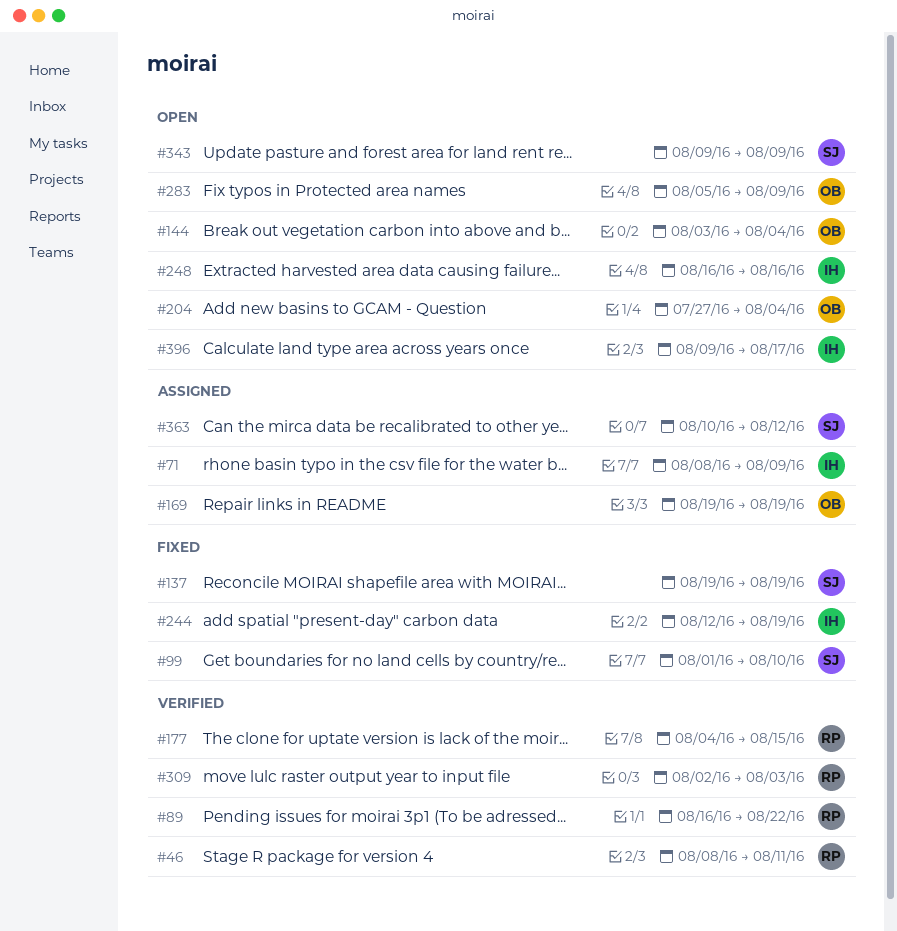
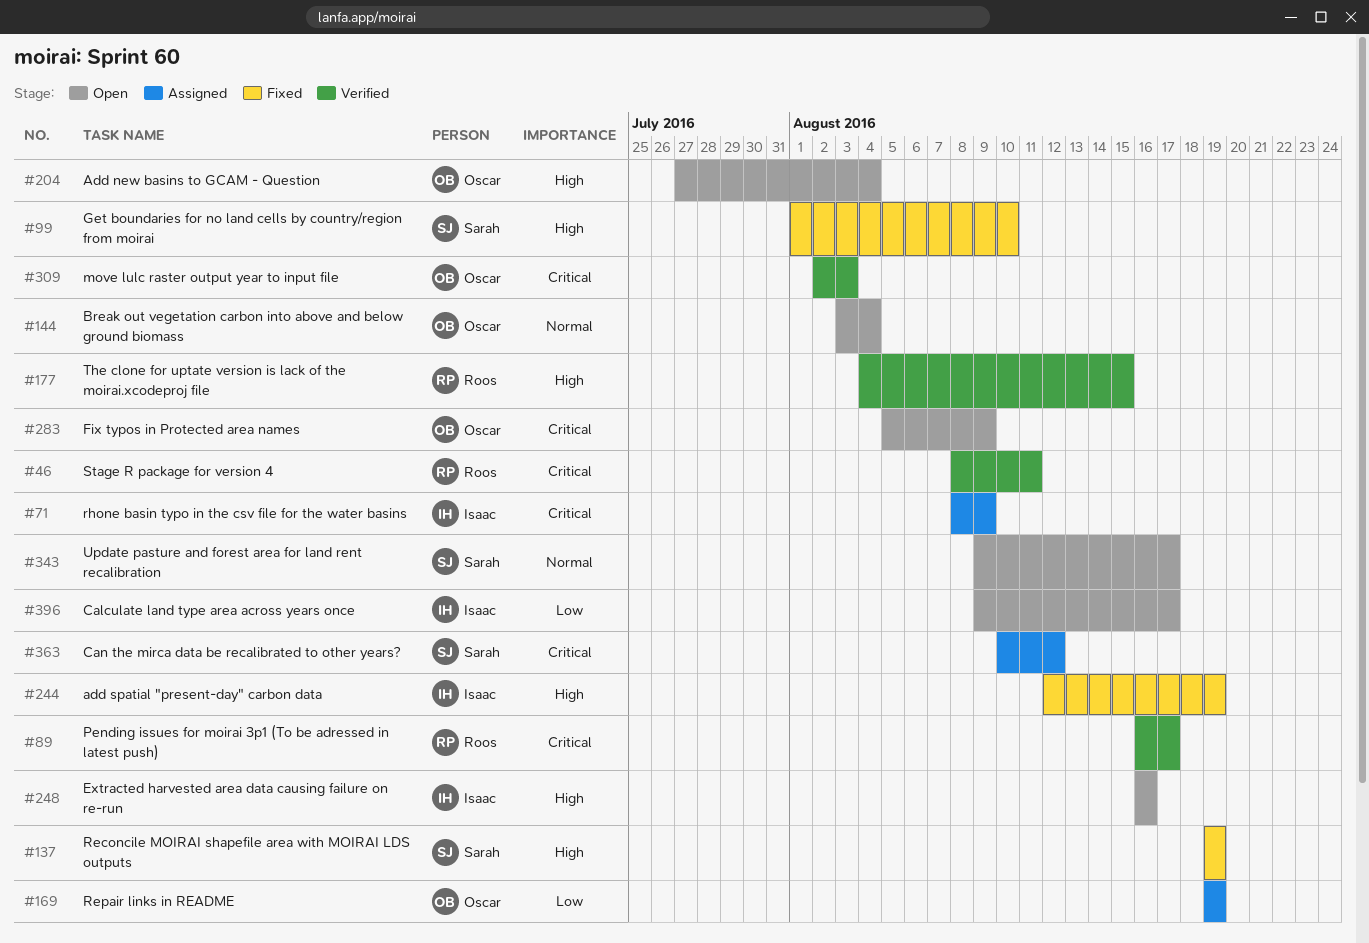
#89, due: Aug 22 -> Aug 17
#309, owner: Roos -> Oscar
#343, due: Aug 9 -> Aug 17

